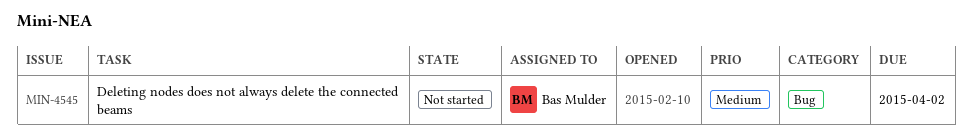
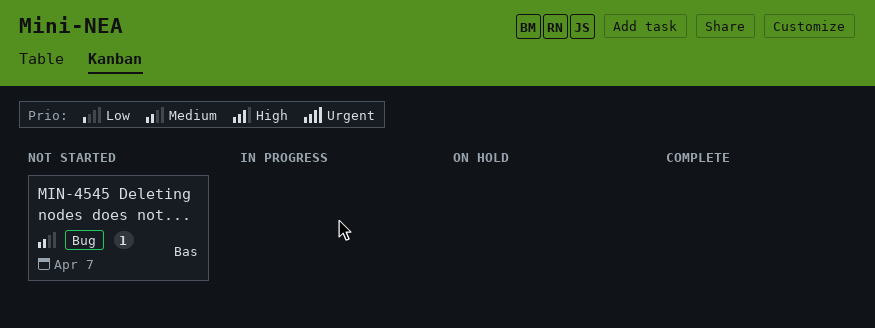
MIN-4545, due: Apr 2 -> Apr 7

